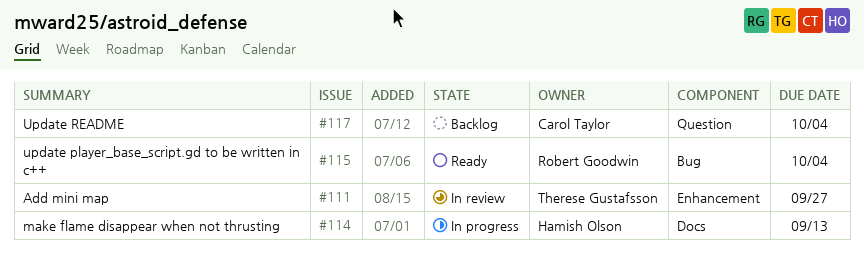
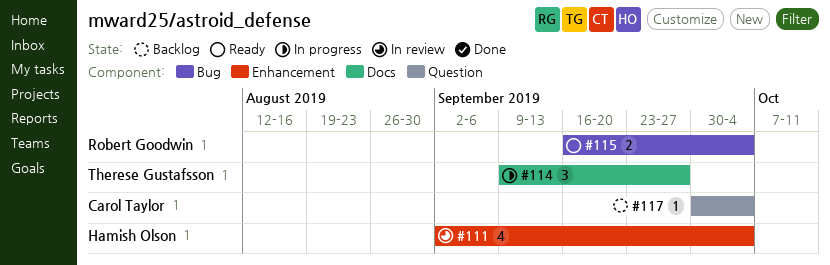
#111, owner: Therese Gustafsson -> Hamish Olson
#111, due: Sep 27 -> Oct 4
#114, owner: Hamish Olson -> Therese Gustafsson
#114, due: Sep 13 -> Sep 27

